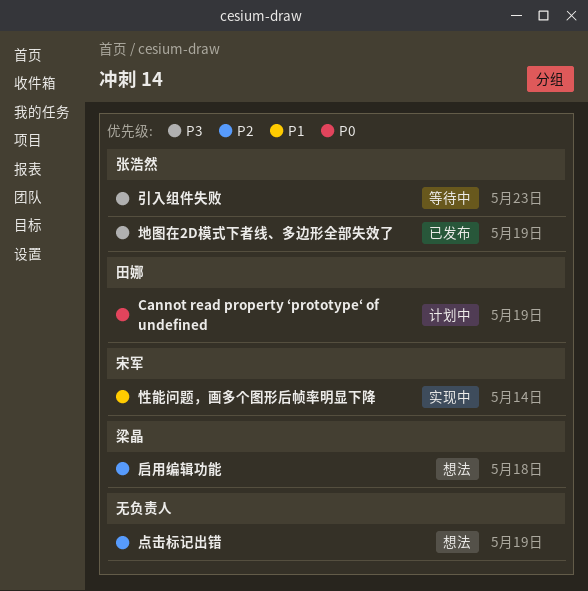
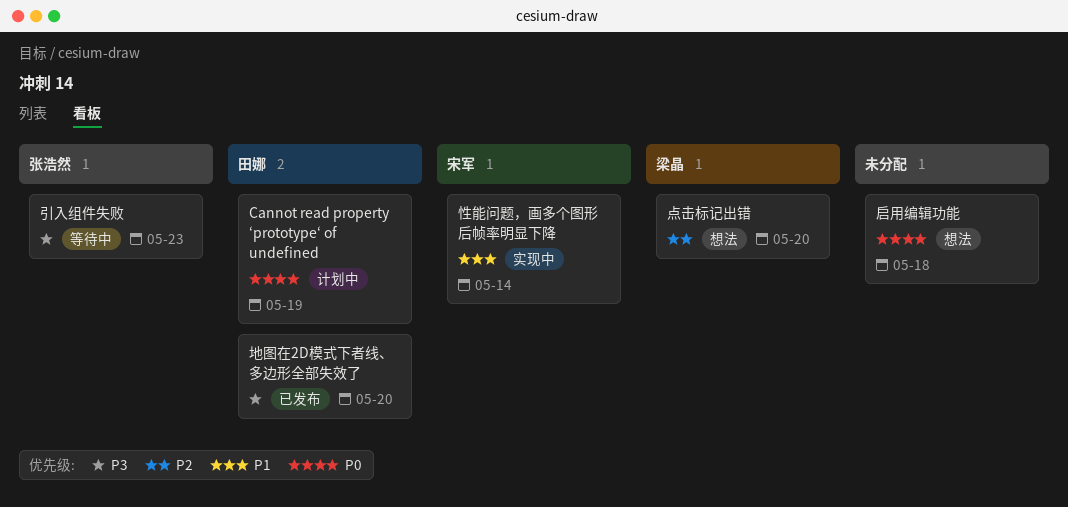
启用编辑功能, owner: 梁晶 -> none
启用编辑功能, priority: P2 -> P0
地图在2D模式下者线、多边形全部失效了, owner: 张浩然 -> 田娜
地图在2D模式下者线、多边形全部失效了, due: May 19 -> May 20
点击标记出错, owner: none -> 梁晶
点击标记出错, due: May 19 -> May 20

